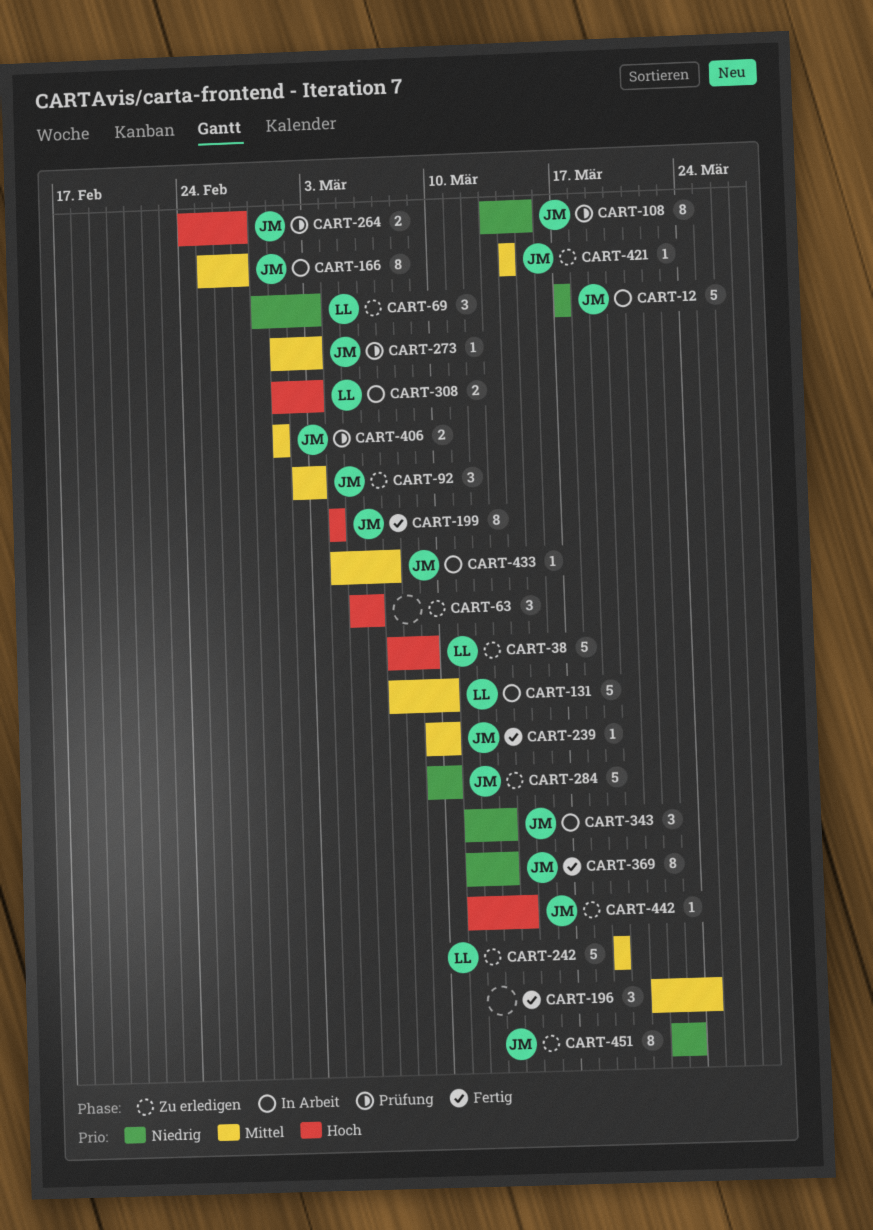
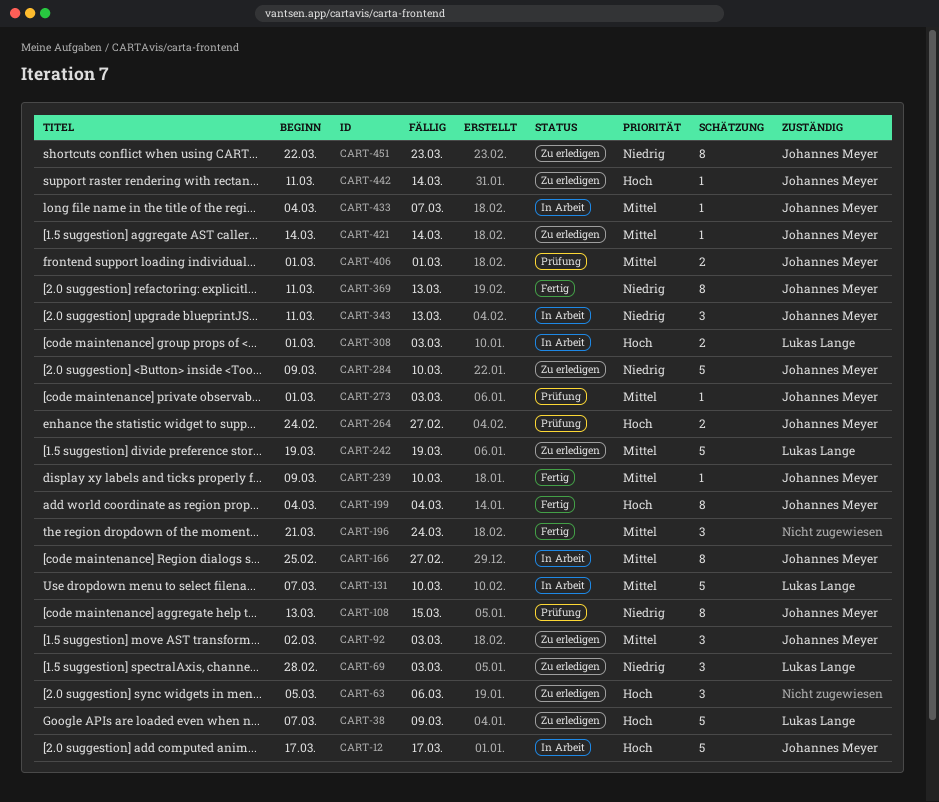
CART-12, priority: Niedrig -> Hoch

